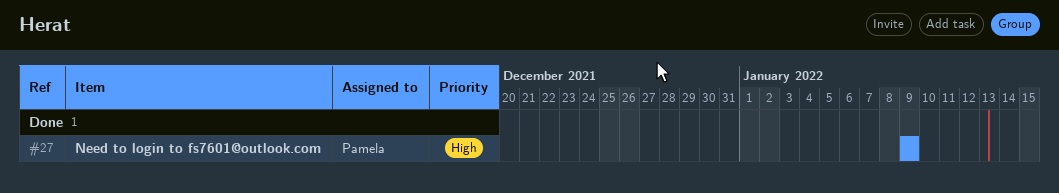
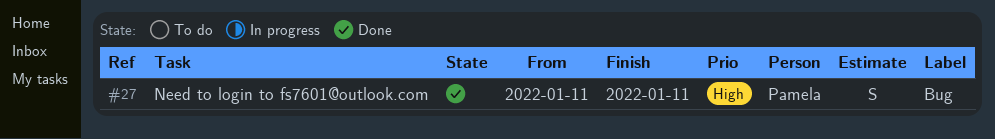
#27, start: Jan 9 -> Jan 11
#27, due: Jan 9 -> Jan 11

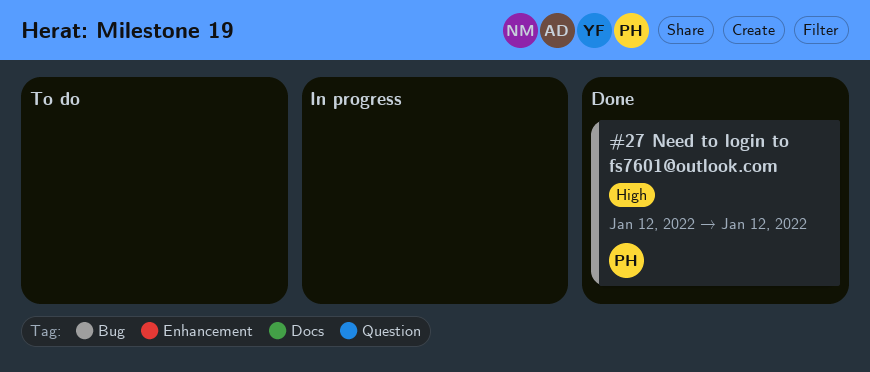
#27, start: Jan 11 -> Jan 12
#27, due: Jan 11 -> Jan 12

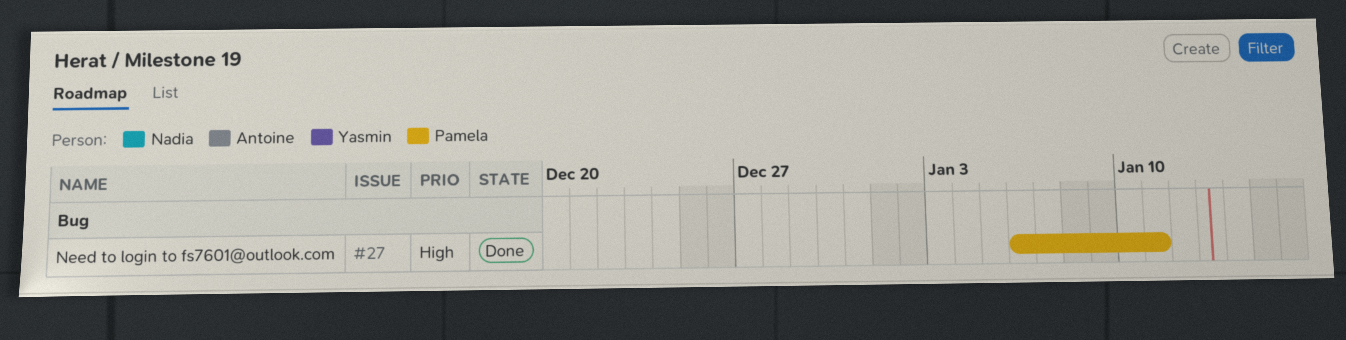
#27, start: Jan 12 -> Jan 6
#27, due: Jan 12 -> Jan 11

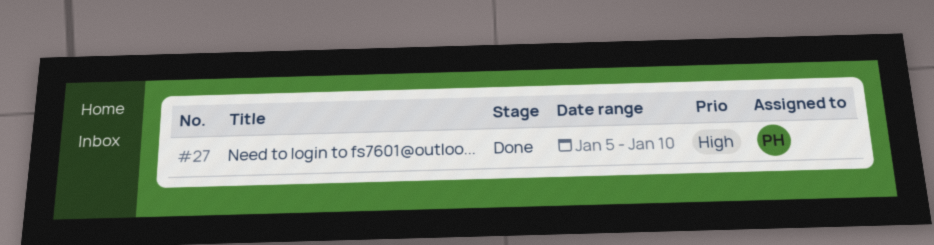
#27, start: Jan 6 -> Jan 5
#27, due: Jan 11 -> Jan 10

